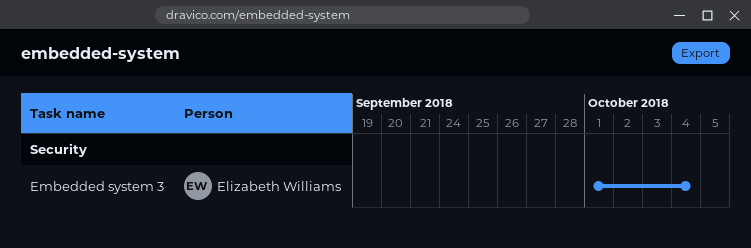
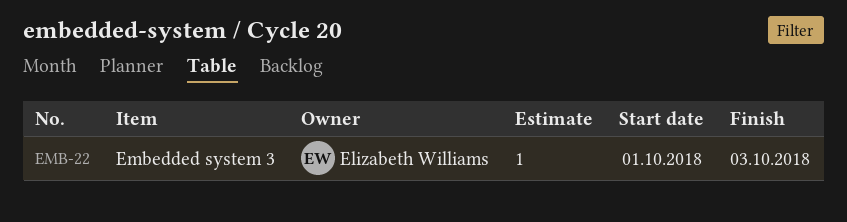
Embedded system 3, due: Oct 4 -> Oct 3

